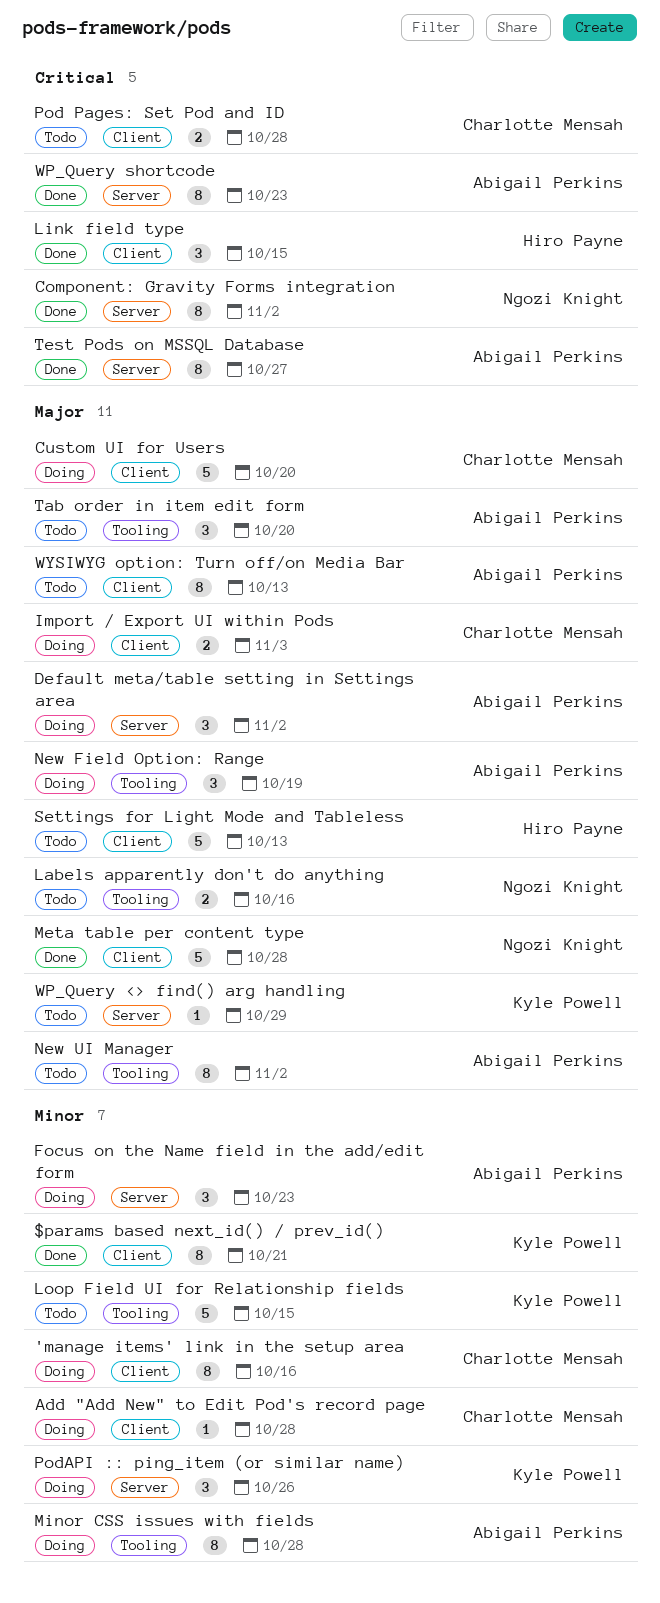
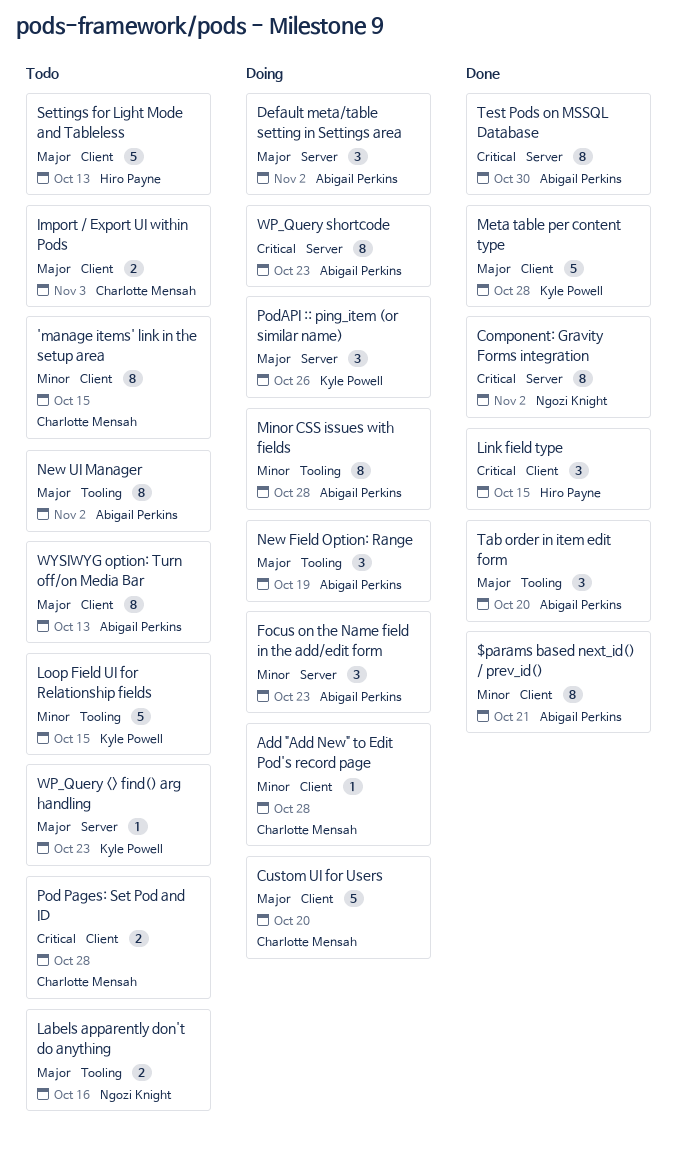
$params based next_id() / prev_id(), owner: Kyle Powell -> Abigail Perkins
'manage items' link in the setup area, status: Doing -> Todo
'manage items' link in the setup area, due: Oct 16 -> Oct 15
Import / Export UI within Pods, status: Doing -> Todo
Meta table per content type, owner: Ngozi Knight -> Kyle Powell
PodAPI :: ping_item (or similar name), priority: Minor -> Major
Tab order in item edit form, status: Todo -> Done
Test Pods on MSSQL Database, due: Oct 27 -> Oct 30
WP_Query <> find() arg handling, due: Oct 29 -> Oct 23
WP_Query shortcode, status: Done -> Doing

